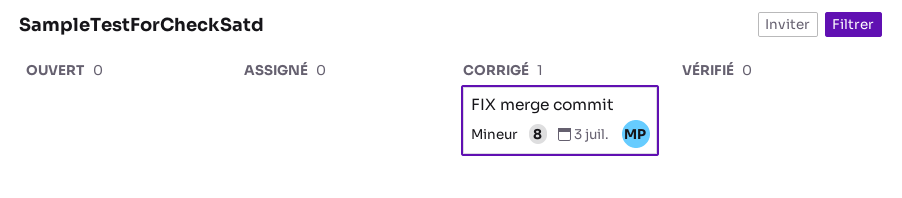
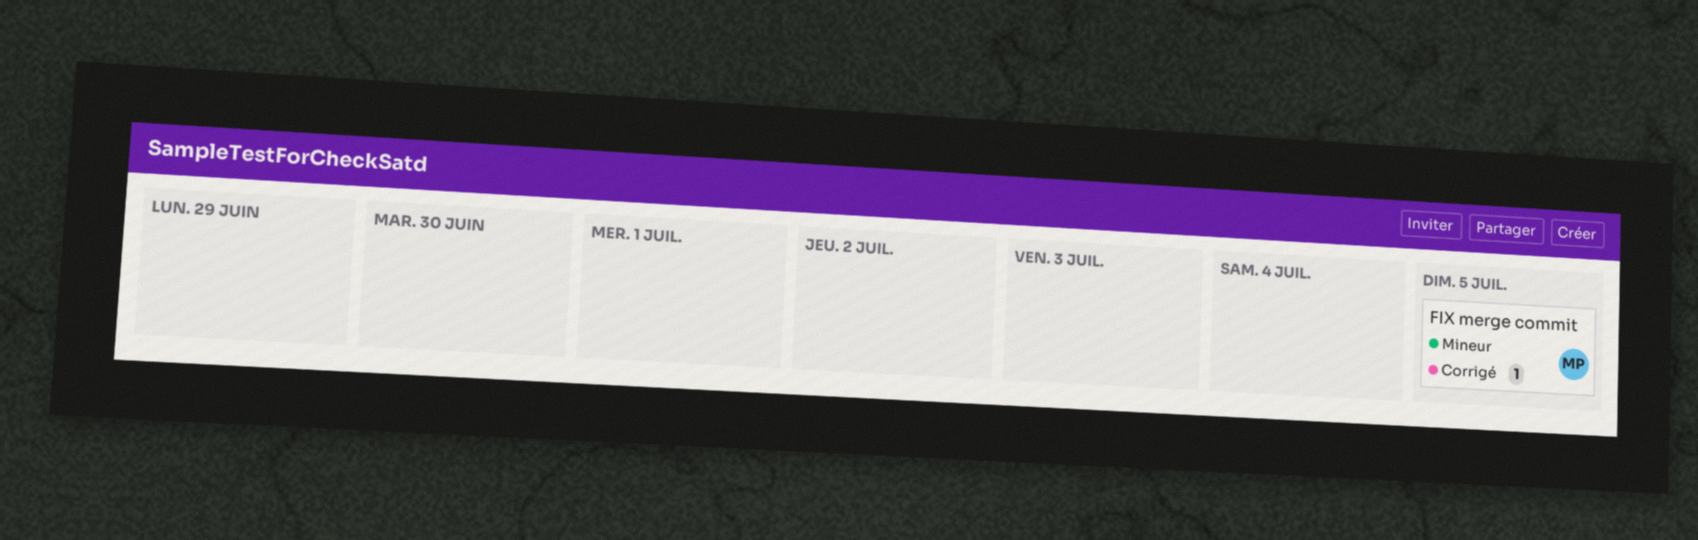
FIX merge commit, estimate: 8 -> 1
FIX merge commit, due: Jul 3 -> Jul 5

